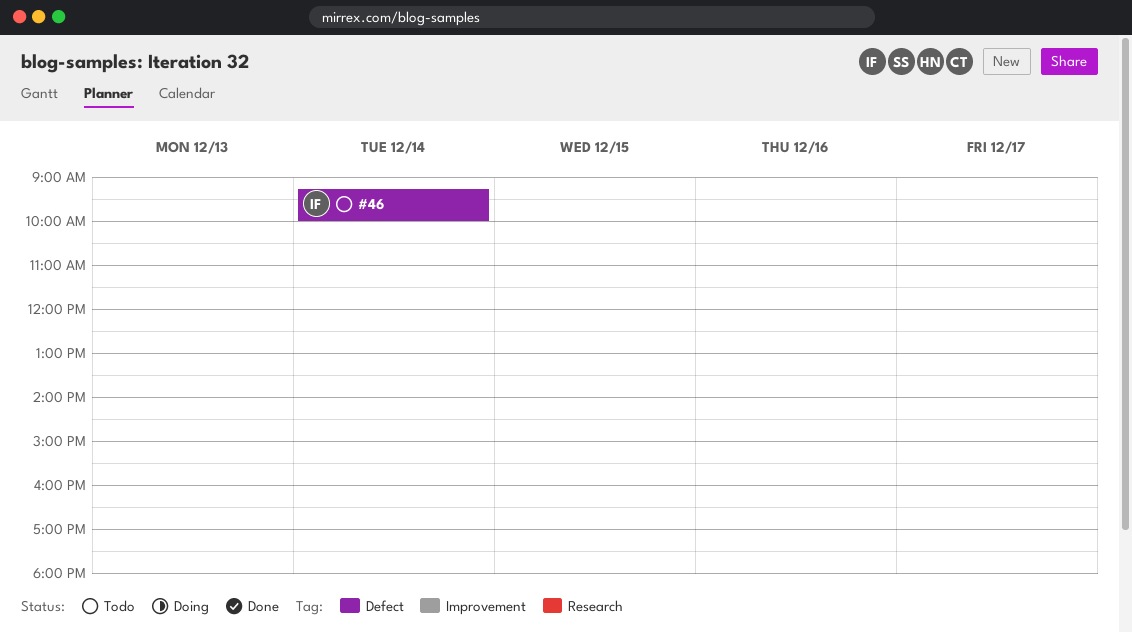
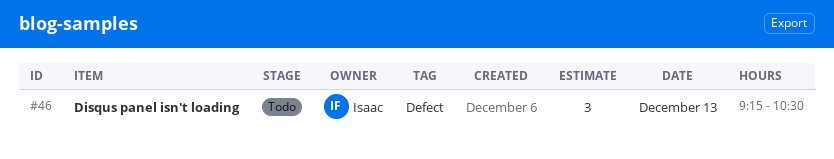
#46, day: Dec 14 -> Dec 13
#46, ends: 10:00 -> 10:30

